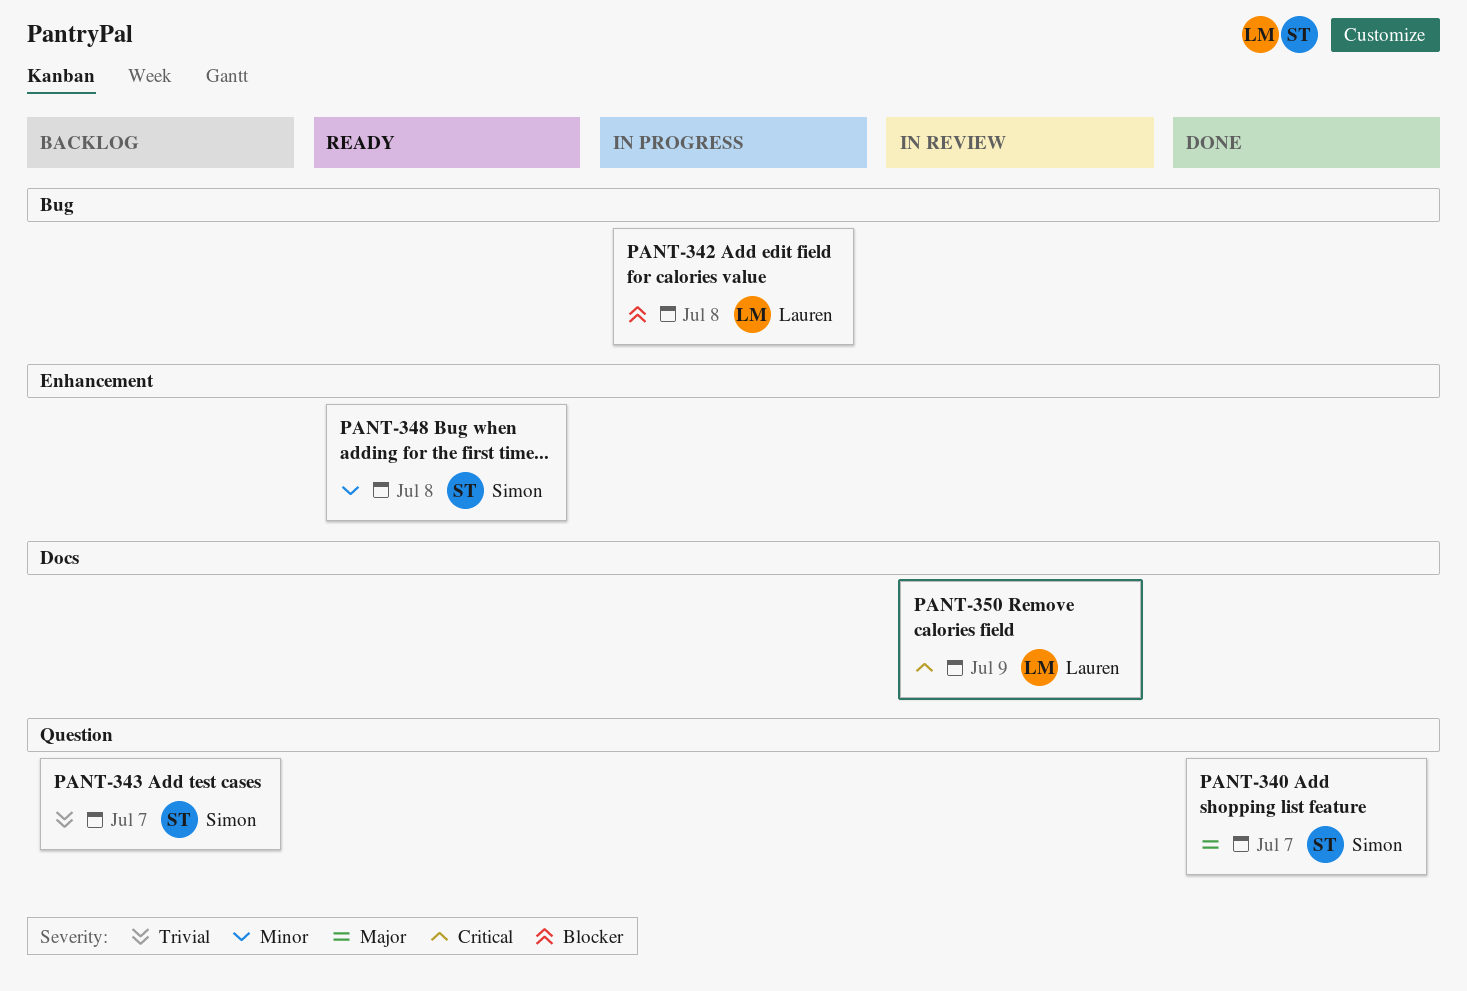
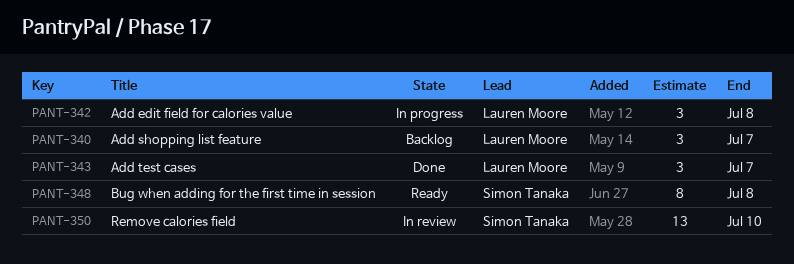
PANT-340, status: Done -> Backlog
PANT-340, owner: Simon Tanaka -> Lauren Moore
PANT-343, status: Backlog -> Done
PANT-343, owner: Simon Tanaka -> Lauren Moore
PANT-350, owner: Lauren Moore -> Simon Tanaka
PANT-350, due: Jul 9 -> Jul 10

